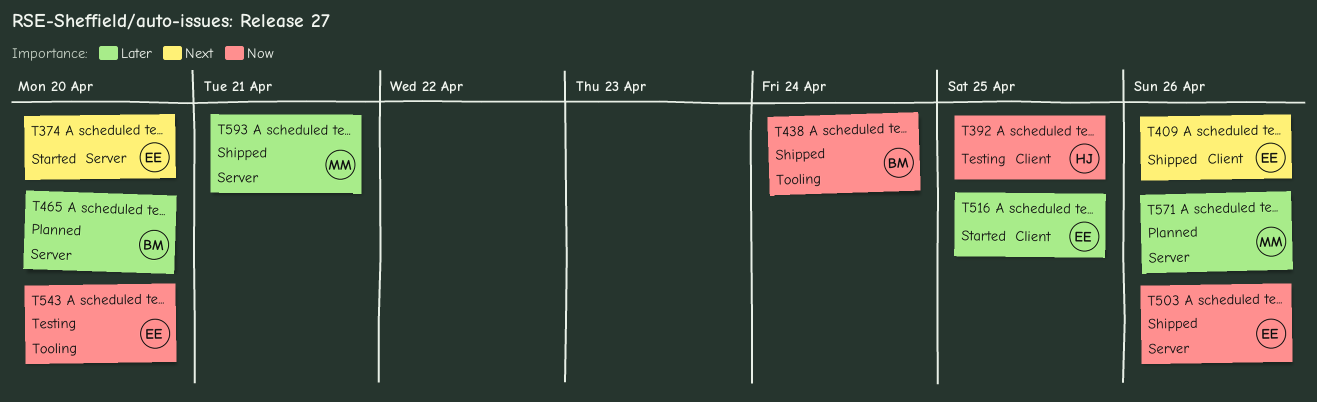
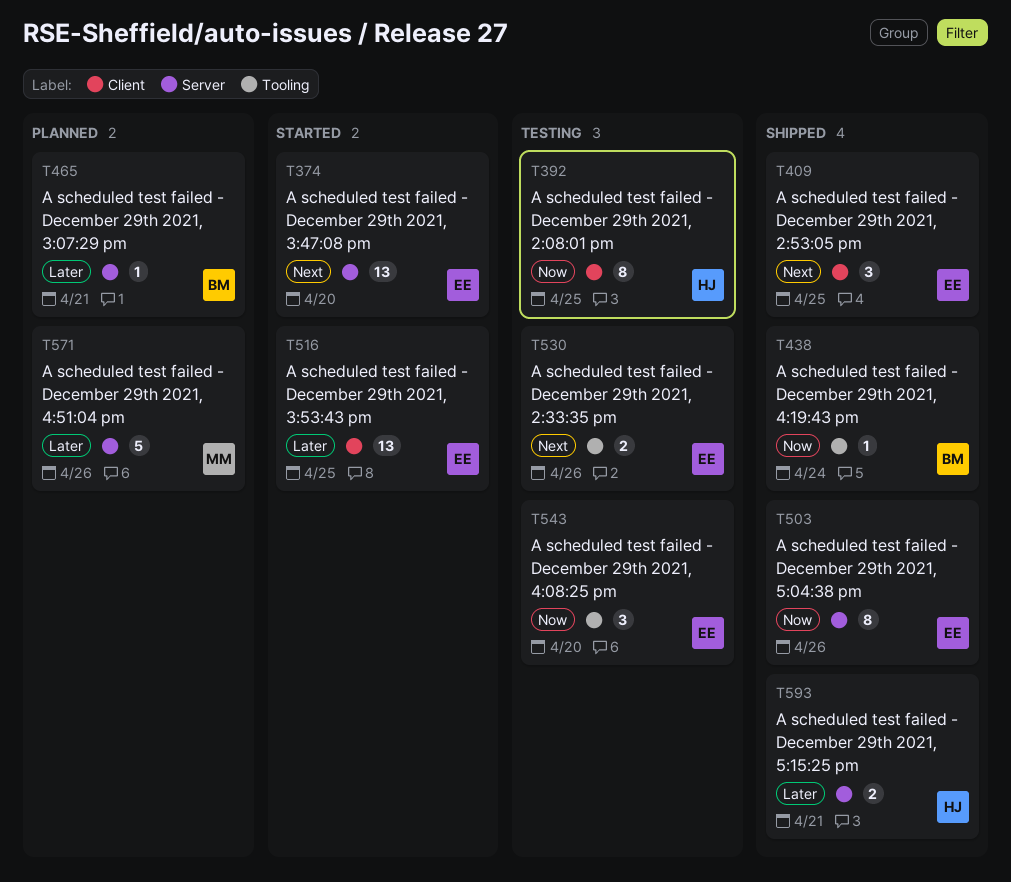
T409, due: Apr 26 -> Apr 25
T465, due: Apr 20 -> Apr 21
T530: none -> present
T593, owner: MM -> HJ

